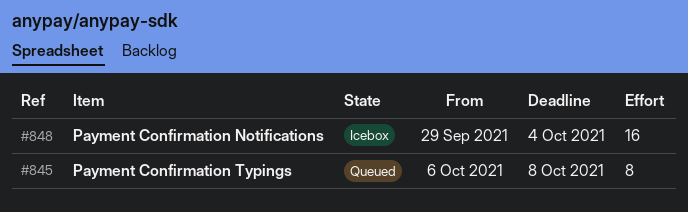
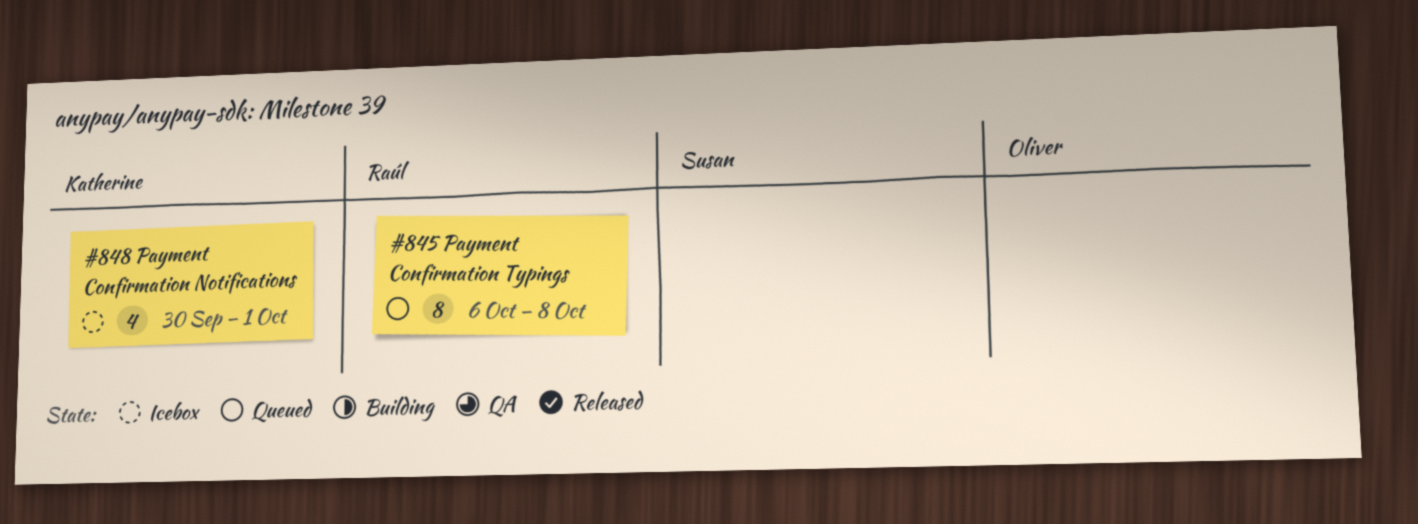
#848, estimate: 16 -> 4
#848, start: Sep 29 -> Sep 30
#848, due: Oct 4 -> Oct 1

